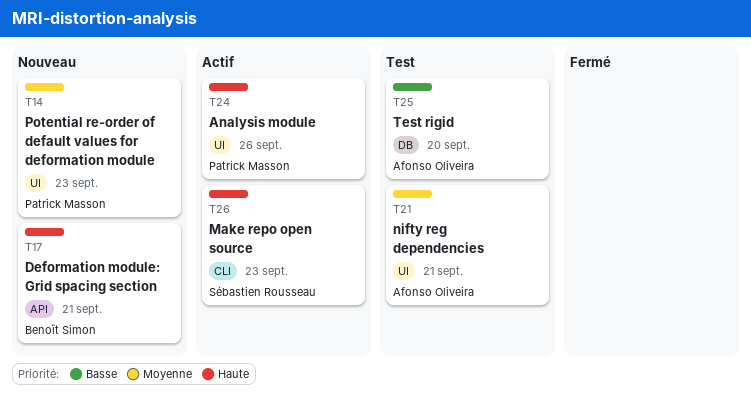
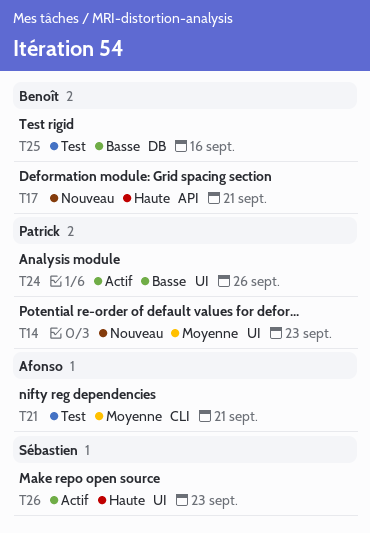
T21, label: UI -> CLI
T24, priority: Haute -> Basse
T25, owner: Afonso Oliveira -> Benoît Simon
T25, due: Sep 20 -> Sep 16
T26, label: CLI -> UI

